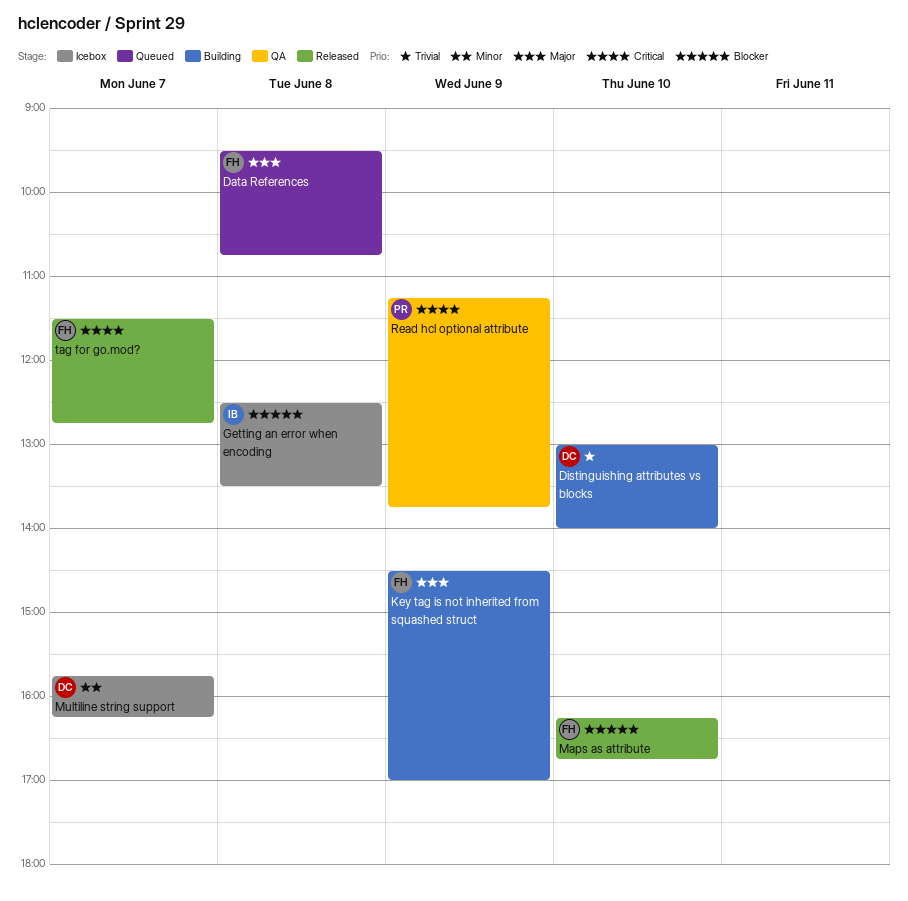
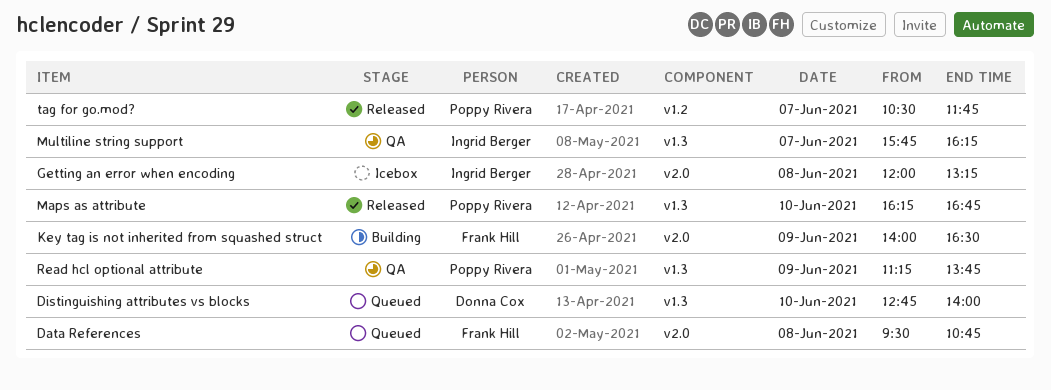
Distinguishing attributes vs blocks, status: Building -> Queued
Distinguishing attributes vs blocks, begins: 13:00 -> 12:45
Getting an error when encoding, begins: 12:30 -> 12:00
Getting an error when encoding, ends: 13:30 -> 13:15
Key tag is not inherited from squashed struct, begins: 14:30 -> 14:00
Key tag is not inherited from squashed struct, ends: 17:00 -> 16:30
Maps as attribute, owner: Frank Hill -> Poppy Rivera
Multiline string support, status: Icebox -> QA
Multiline string support, owner: Donna Cox -> Ingrid Berger
tag for go.mod?, owner: Frank Hill -> Poppy Rivera
tag for go.mod?, begins: 11:30 -> 10:30
tag for go.mod?, ends: 12:45 -> 11:45

